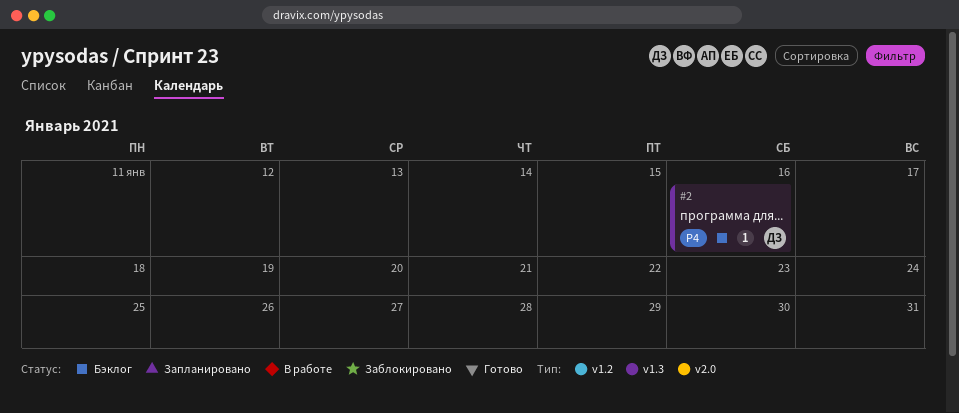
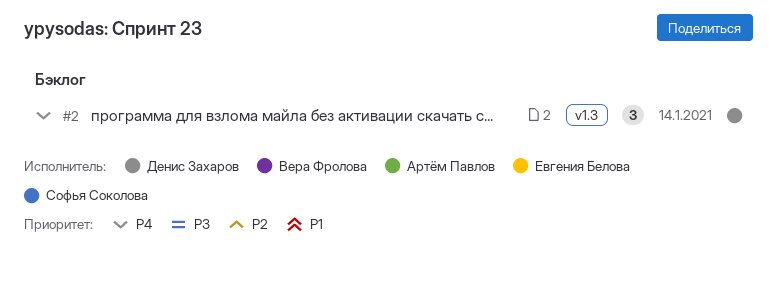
#2, estimate: 1 -> 3
#2, due: Jan 16 -> Jan 14

